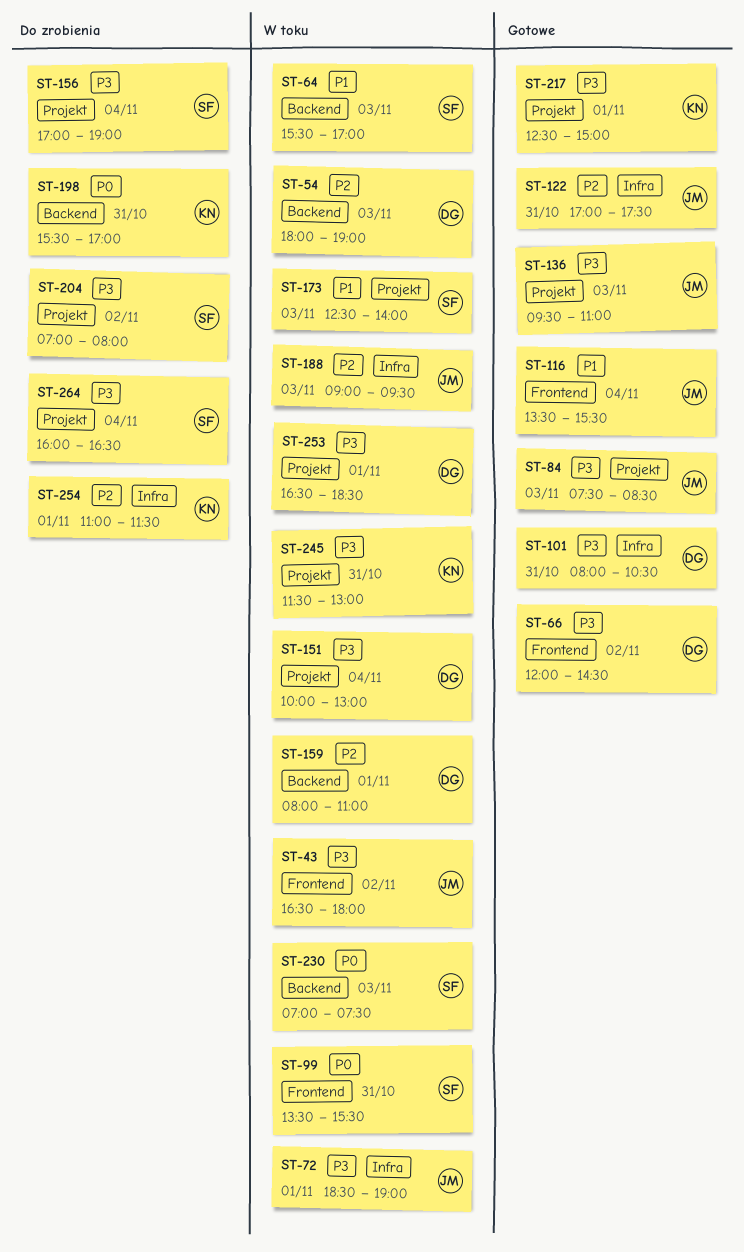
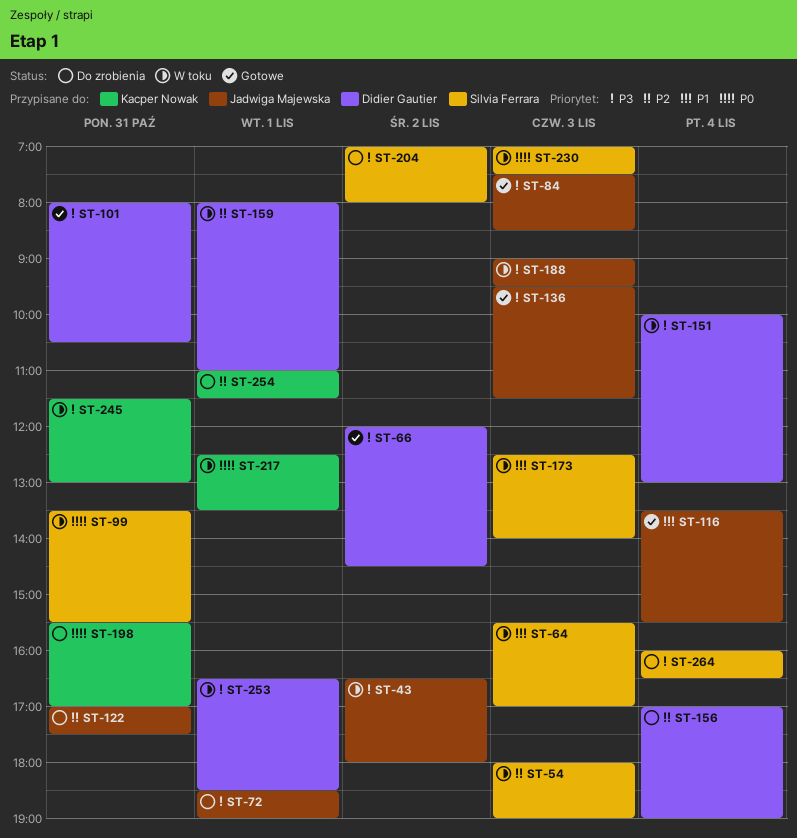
ST-54, owner: Didier Gautier -> Silvia Ferrara
ST-72, status: W toku -> Do zrobienia
ST-122, status: Gotowe -> Do zrobienia
ST-136, ends: 11:00 -> 11:30
ST-156, owner: Silvia Ferrara -> Didier Gautier
ST-156, priority: P3 -> P2
ST-188, priority: P2 -> P3
ST-217, status: Gotowe -> W toku
ST-217, priority: P3 -> P0
ST-217, ends: 15:00 -> 13:30

